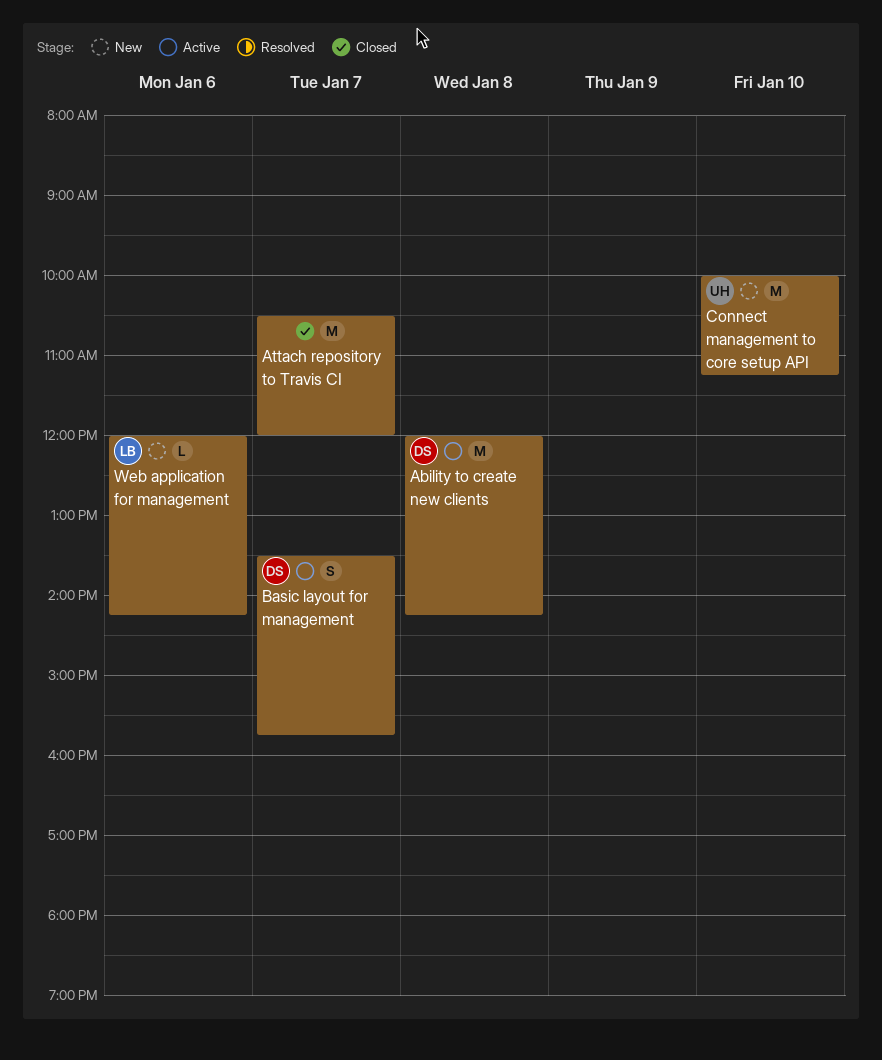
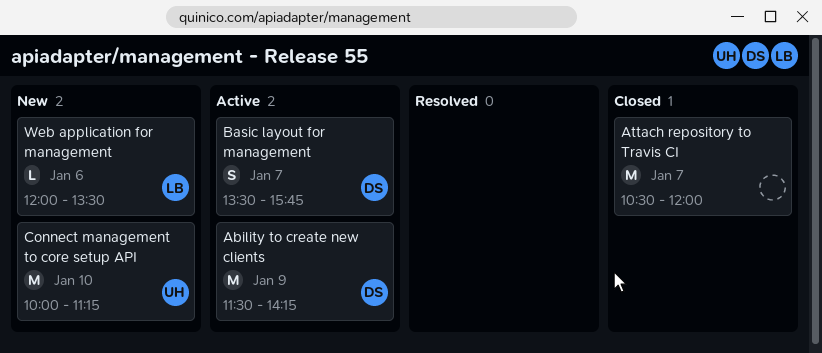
Ability to create new clients, day: Jan 8 -> Jan 9
Ability to create new clients, begins: 12:00 -> 11:30
Web application for management, ends: 14:15 -> 13:30

